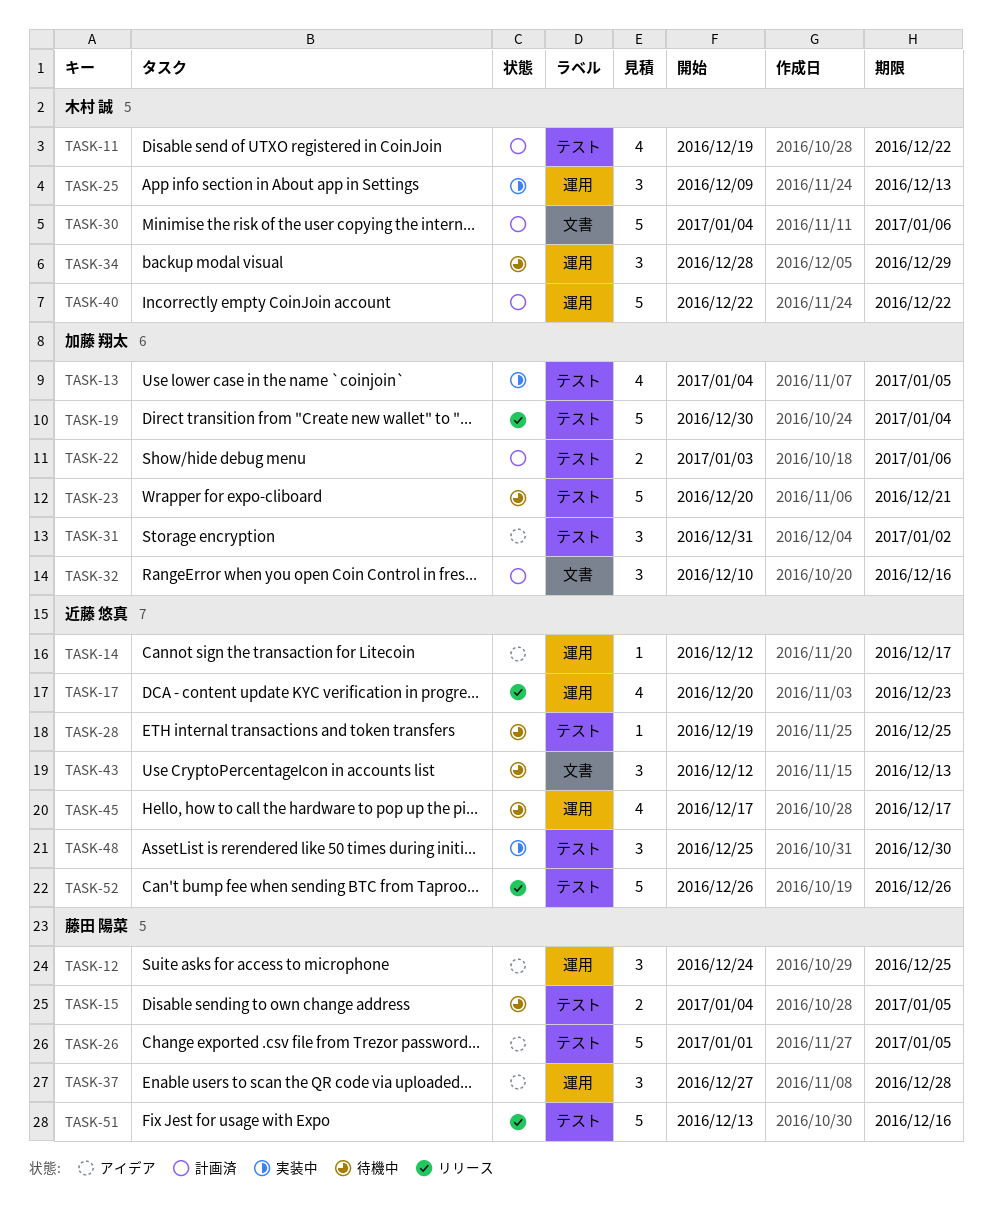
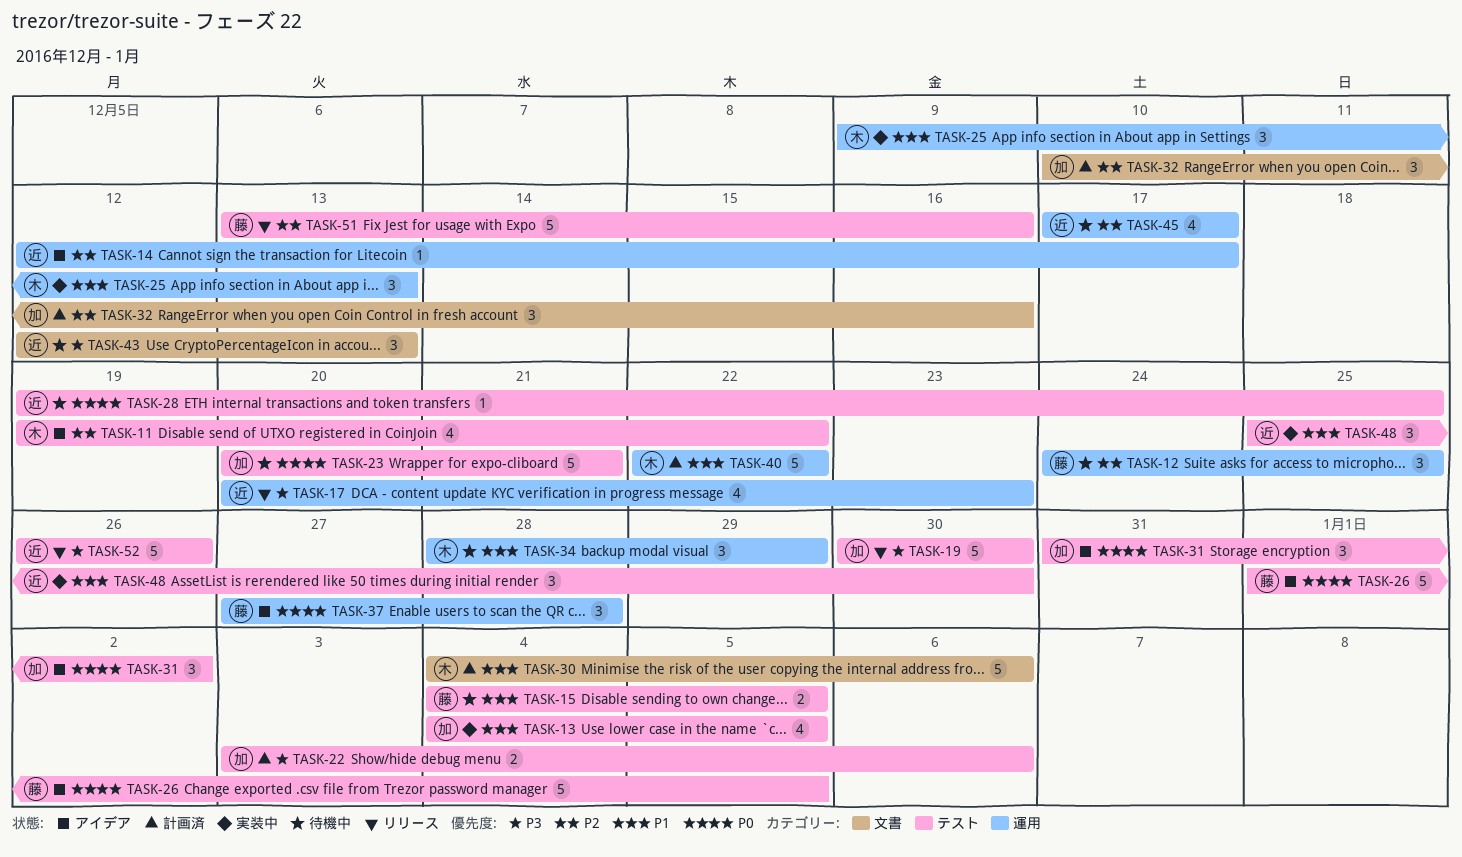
TASK-11, status: 計画済 -> アイデア
TASK-12, status: アイデア -> 待機中
TASK-19, due: Jan 4 -> Dec 30

